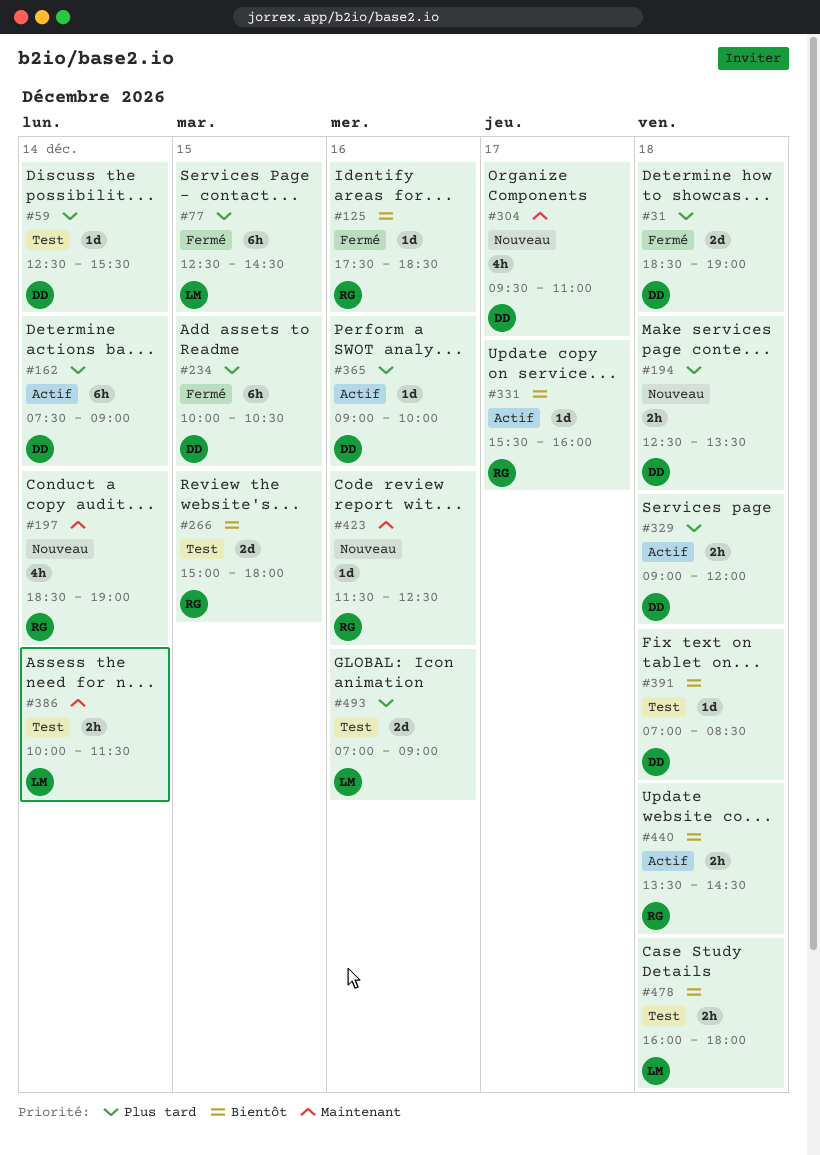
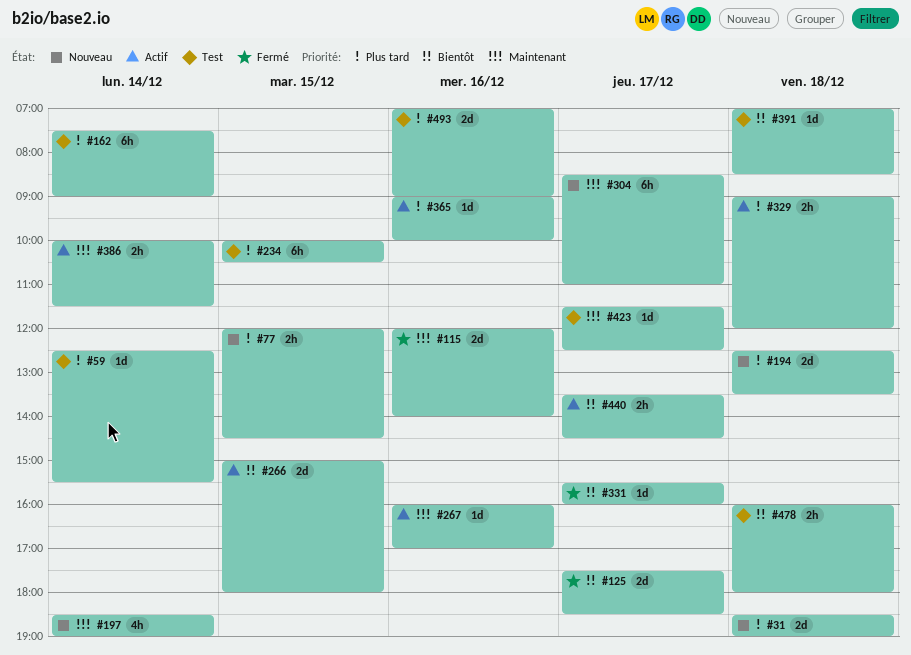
#31, status: Fermé -> Nouveau
#77, status: Fermé -> Nouveau
#77, estimate: 6h -> 2h
#77, begins: 12:30 -> 12:00
#115: none -> present
#125, estimate: 1d -> 2d
#125, day: Dec 16 -> Dec 17
#162, status: Actif -> Test
#194, estimate: 2h -> 2d
#234, status: Fermé -> Test
#266, status: Test -> Actif
#267: none -> present
#304, estimate: 4h -> 6h
#304, begins: 09:30 -> 08:30
#331, status: Actif -> Fermé
#386, status: Test -> Actif
#423, status: Nouveau -> Test
#423, day: Dec 16 -> Dec 17
#440, day: Dec 18 -> Dec 17

